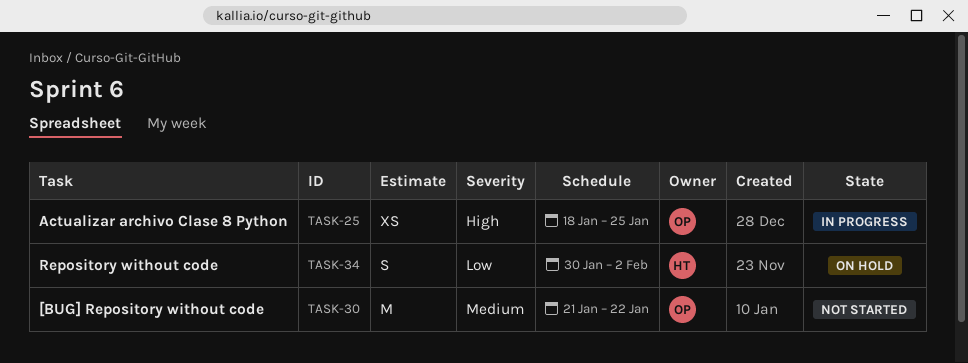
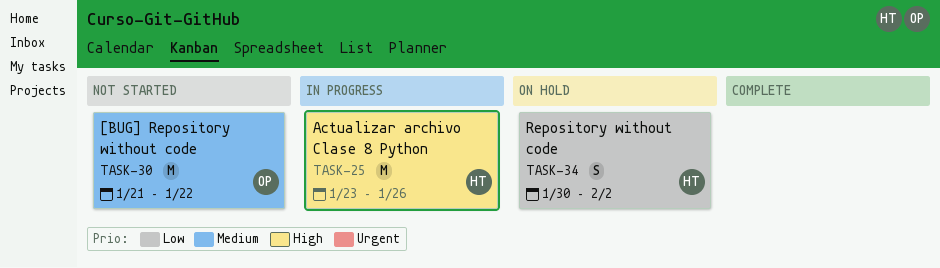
TASK-25, owner: OP -> HT
TASK-25, estimate: XS -> M
TASK-25, start: Jan 18 -> Jan 23
TASK-25, due: Jan 25 -> Jan 26

